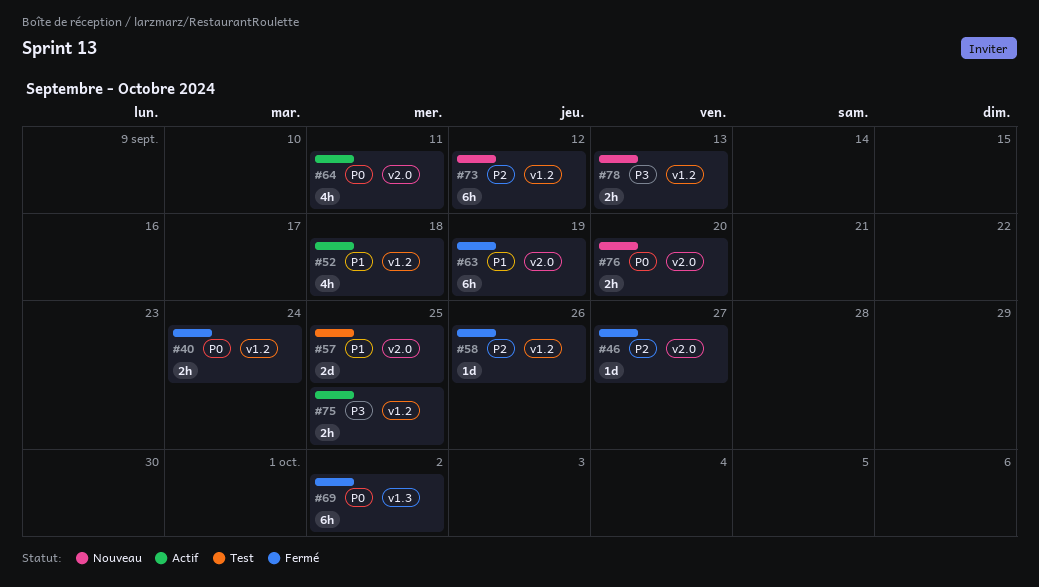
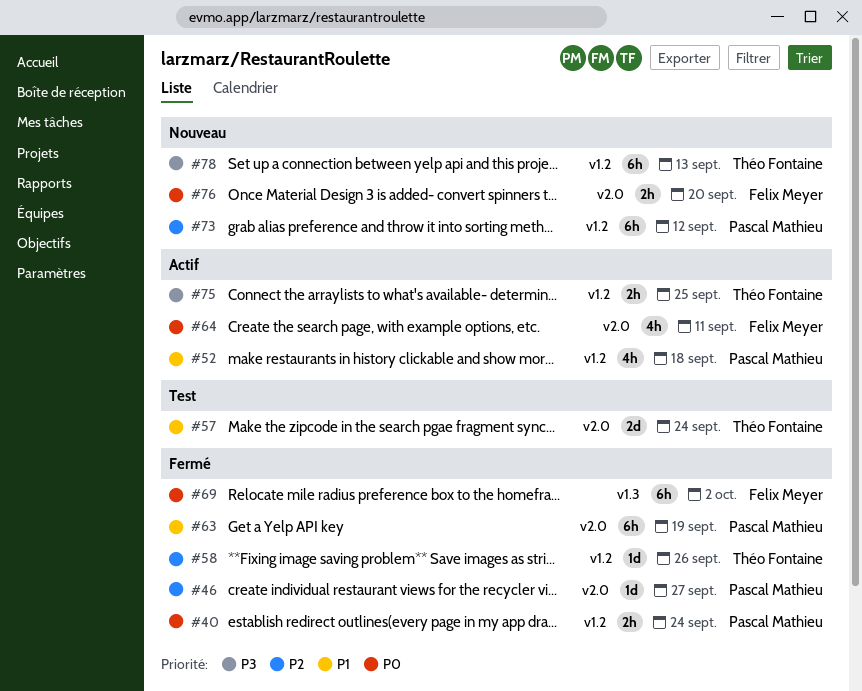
#57, due: Sep 25 -> Sep 24
#78, estimate: 2h -> 6h

